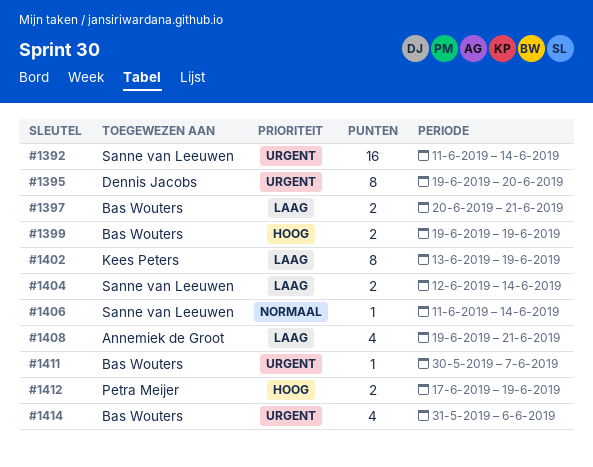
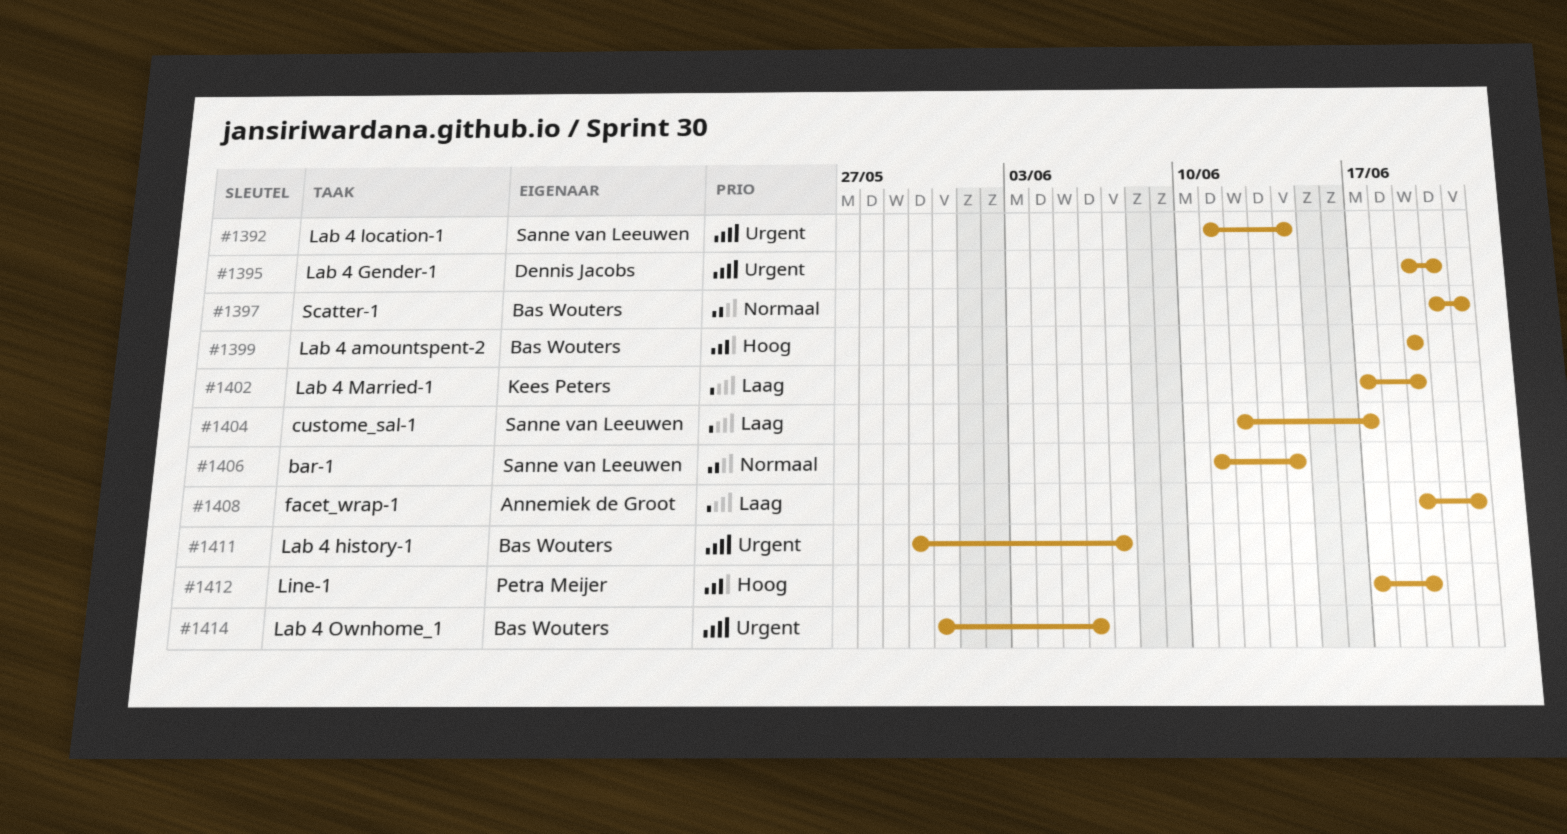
#1397, priority: Laag -> Normaal
#1402, start: Jun 13 -> Jun 17
#1404, due: Jun 14 -> Jun 17

